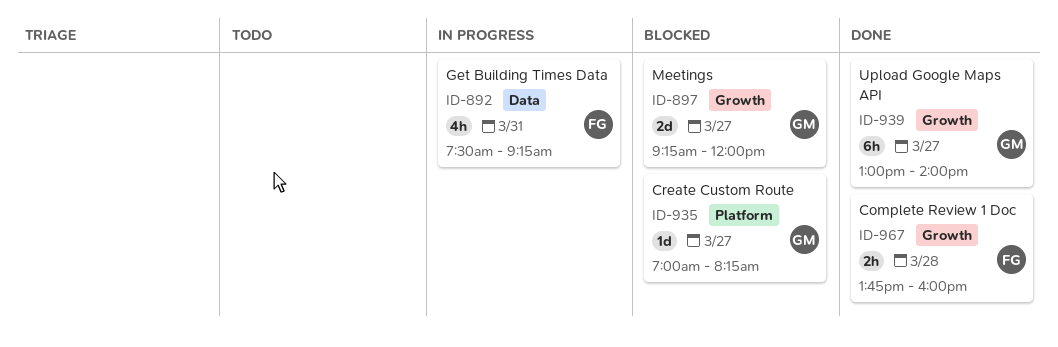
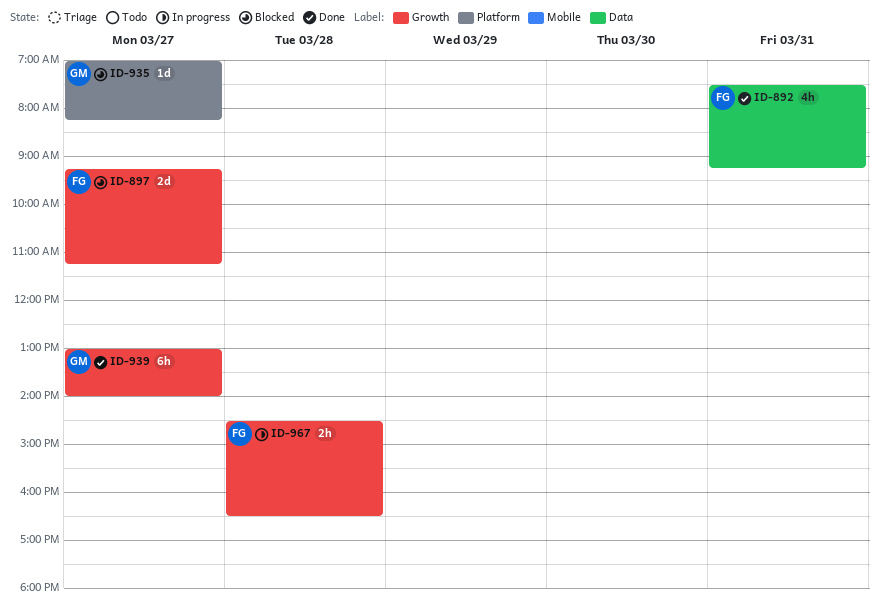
ID-892, status: In progress -> Done
ID-897, owner: GM -> FG
ID-897, ends: 12:00 -> 11:15
ID-967, status: Done -> In progress
ID-967, begins: 13:45 -> 14:30
ID-967, ends: 16:00 -> 16:30

